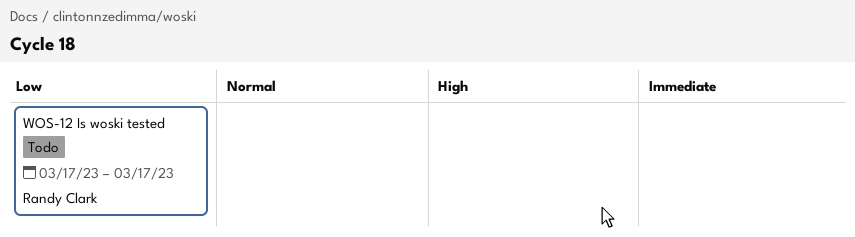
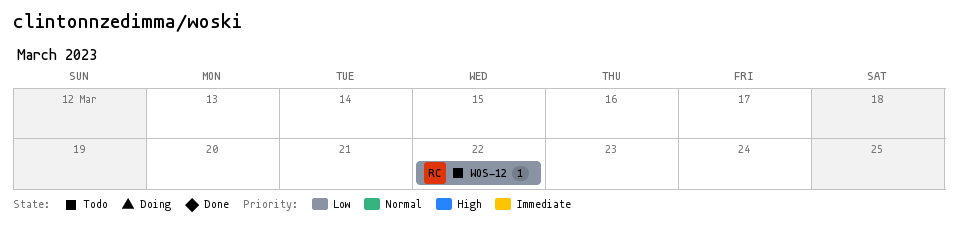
WOS-12, start: Mar 17 -> Mar 22
WOS-12, due: Mar 17 -> Mar 22

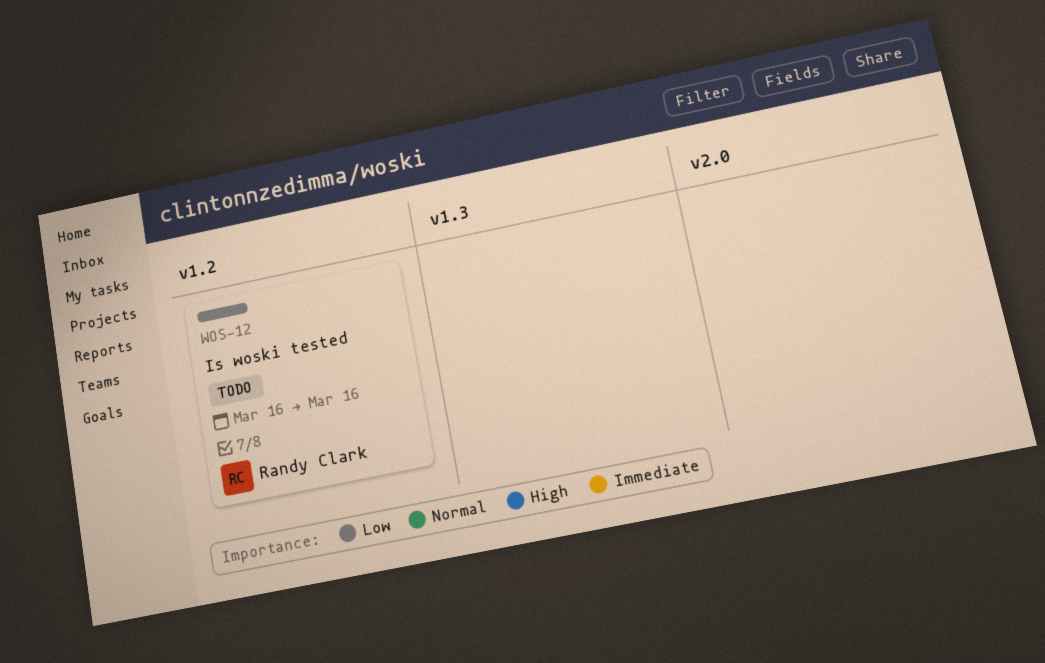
WOS-12, start: Mar 22 -> Mar 16
WOS-12, due: Mar 22 -> Mar 16

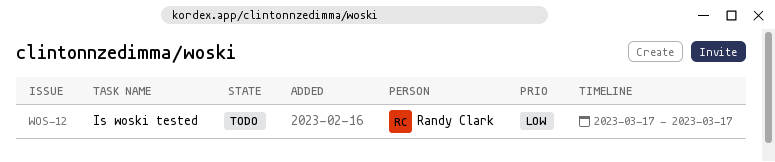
WOS-12, start: Mar 16 -> Mar 17
WOS-12, due: Mar 16 -> Mar 17

